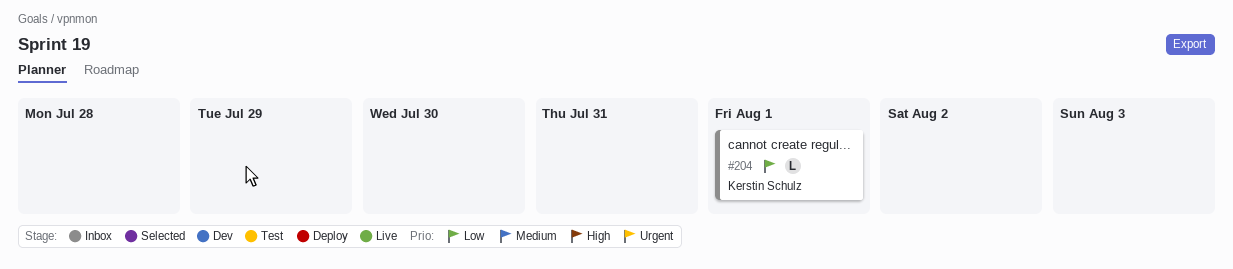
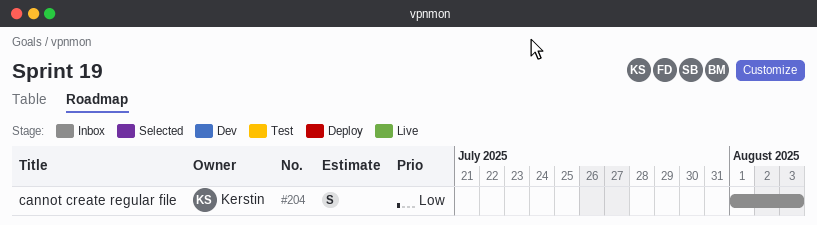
#204, estimate: L -> S
#204, due: Aug 1 -> Aug 3

